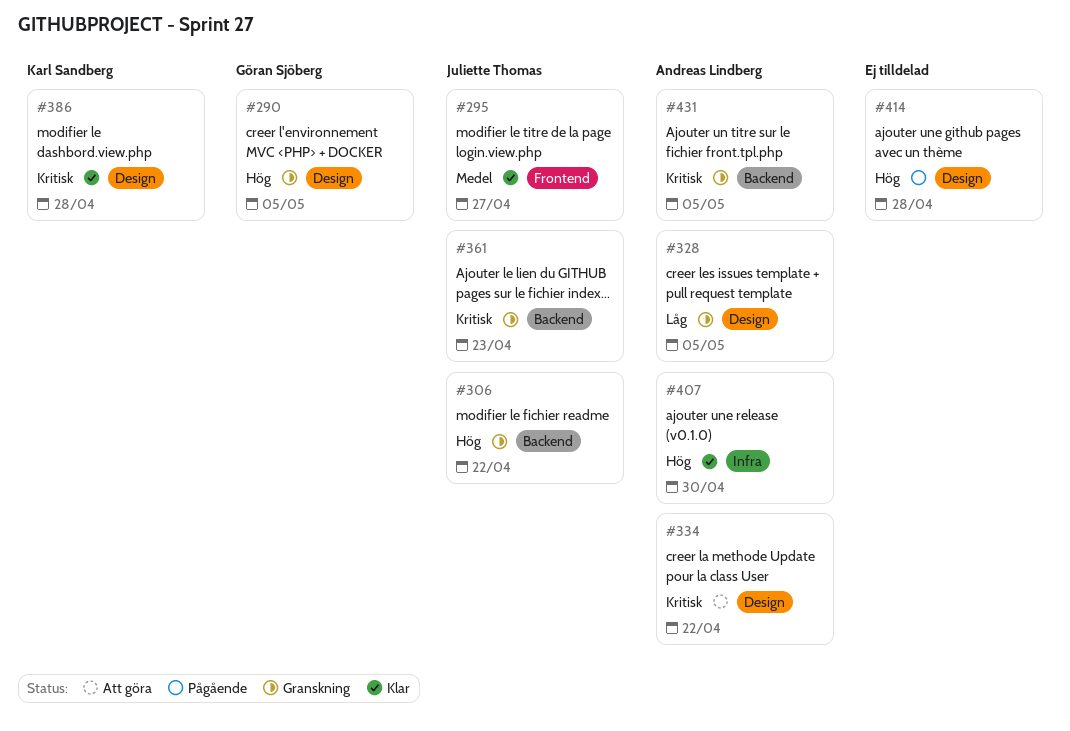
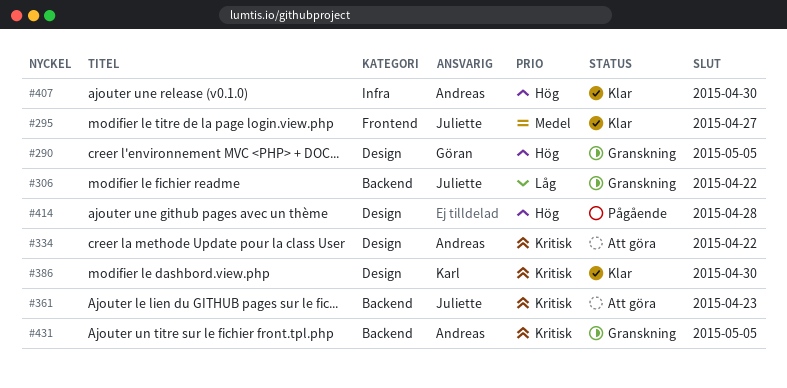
#306, priority: Hög -> Låg
#328: present -> none
#361, status: Granskning -> Att göra
#386, due: Apr 28 -> Apr 30

